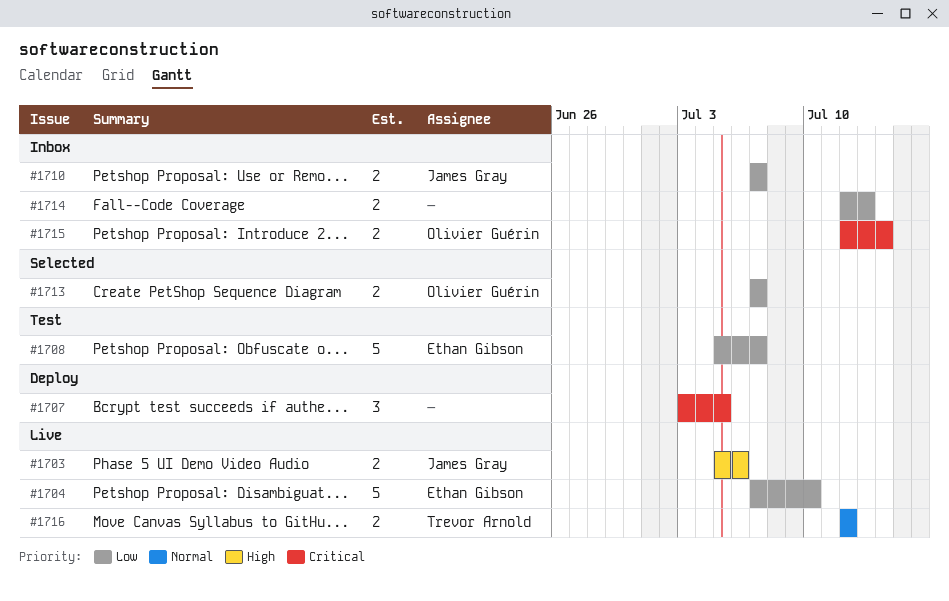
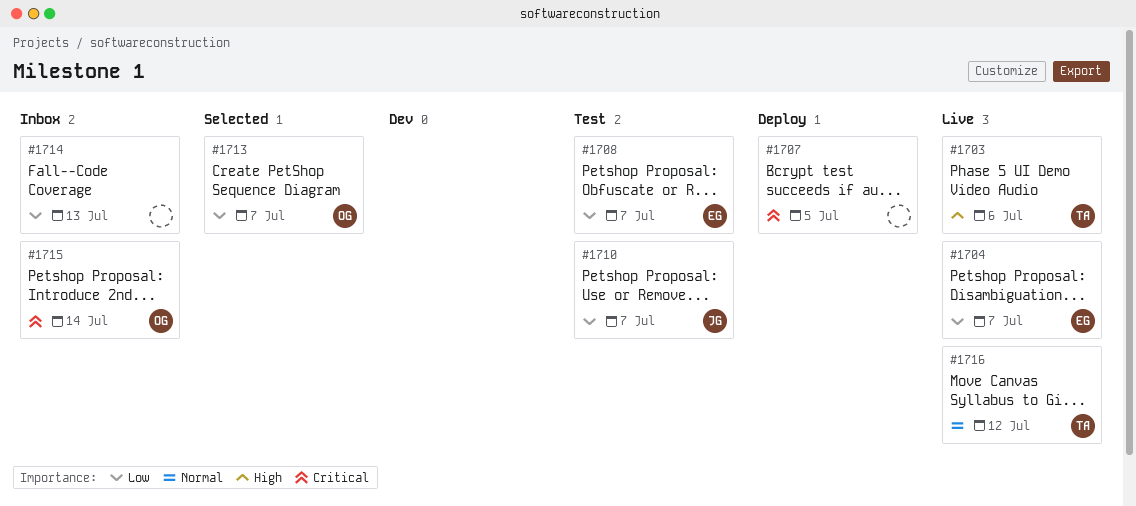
#1703, owner: James Gray -> Trevor Arnold
#1704, due: Jul 10 -> Jul 7
#1710, status: Inbox -> Test

